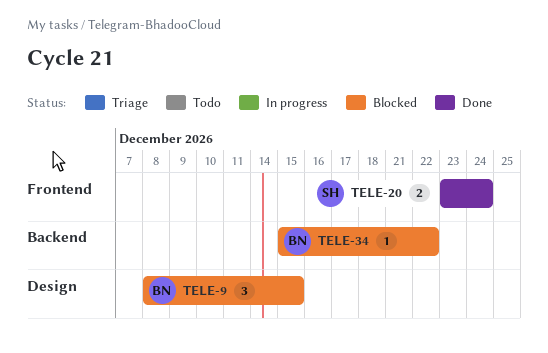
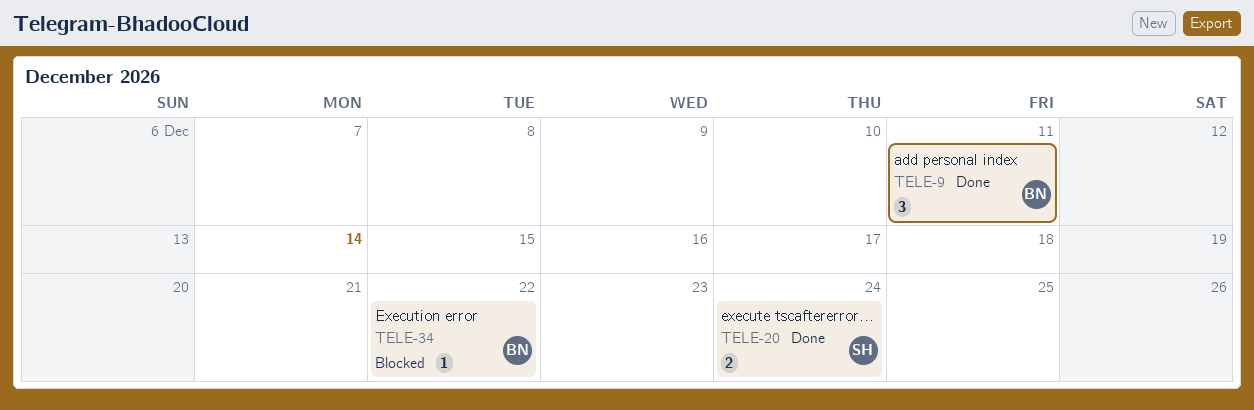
TELE-9, status: Blocked -> Done
TELE-9, due: Dec 15 -> Dec 11

